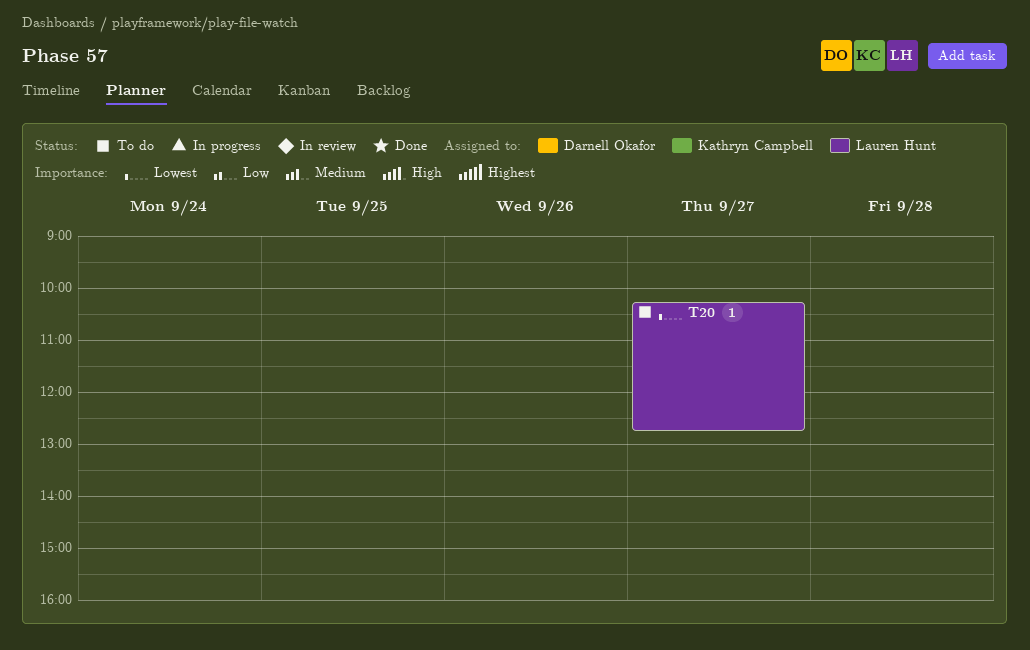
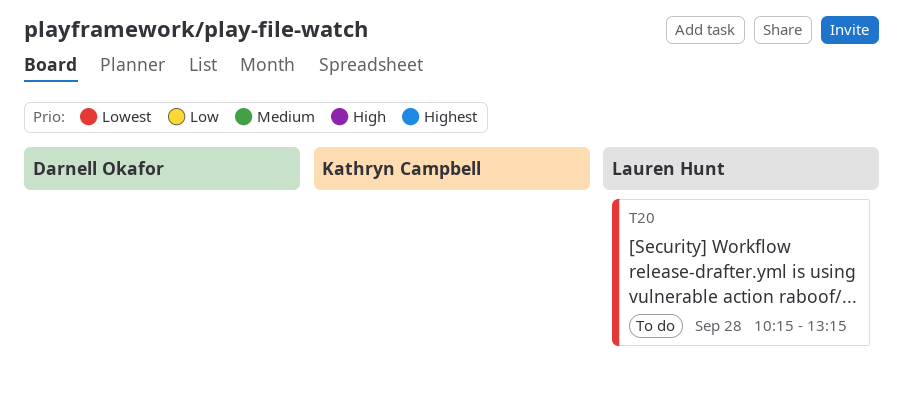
T20, day: Sep 27 -> Sep 28
T20, ends: 12:45 -> 13:15

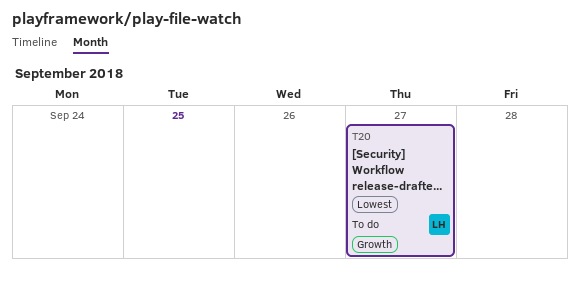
T20, day: Sep 28 -> Sep 27

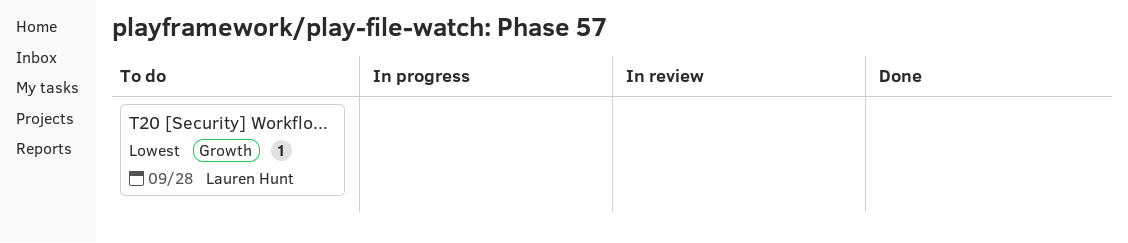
T20, day: Sep 27 -> Sep 28

